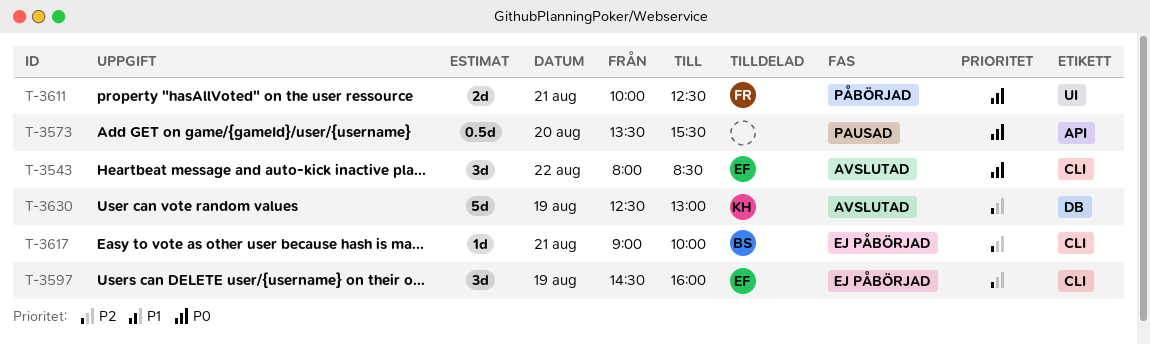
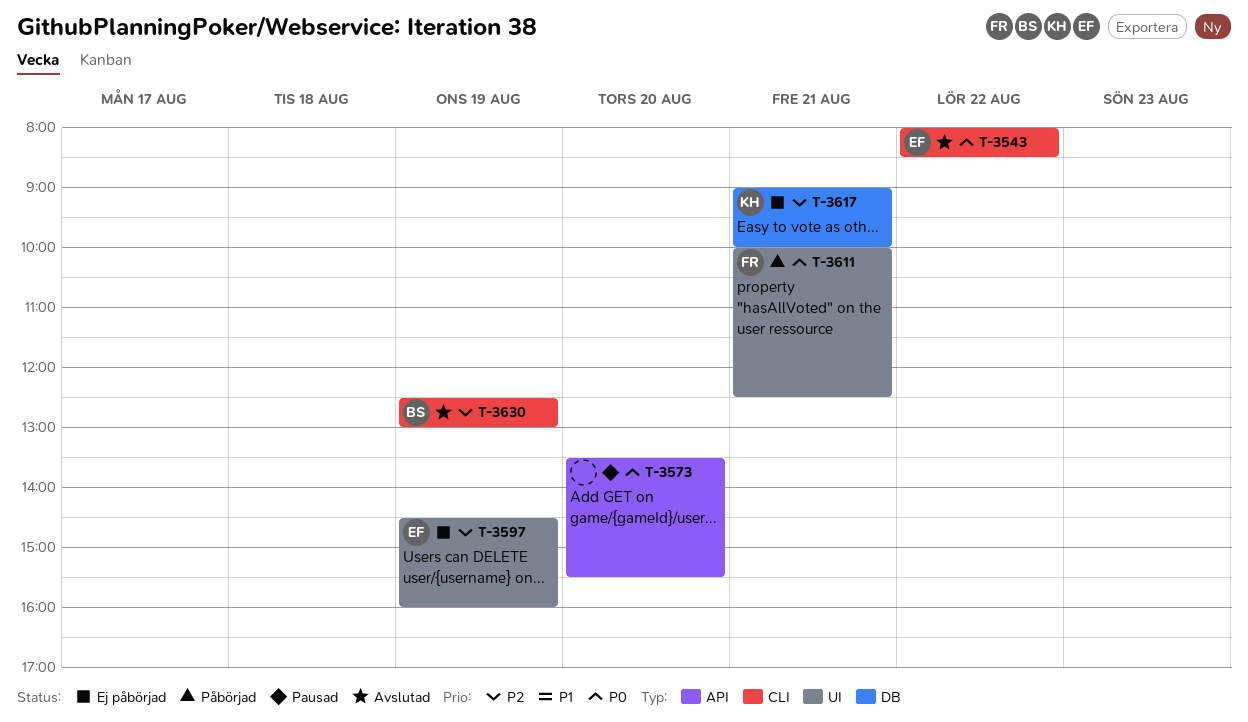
T-3597, label: CLI -> UI
T-3617, owner: BS -> KH
T-3617, label: CLI -> DB
T-3630, owner: KH -> BS
T-3630, label: DB -> CLI

